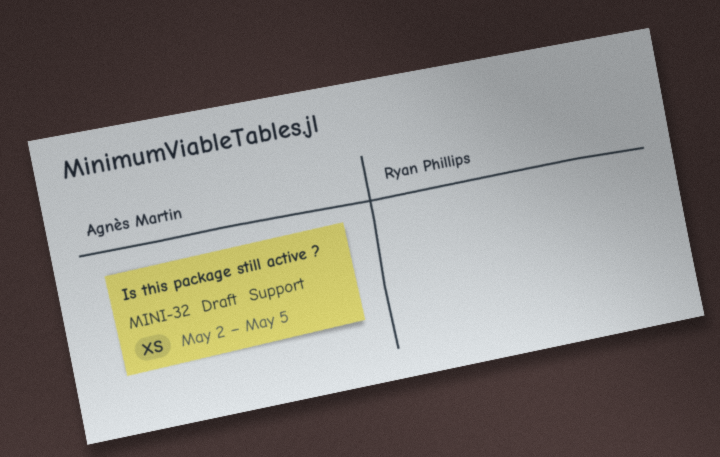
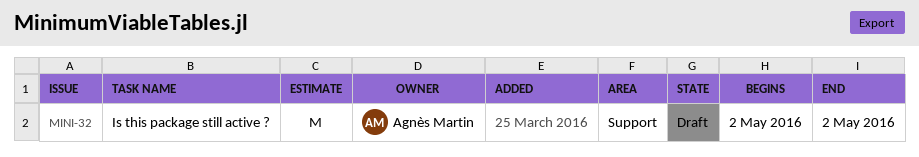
MINI-32, estimate: XS -> M
MINI-32, due: May 5 -> May 2

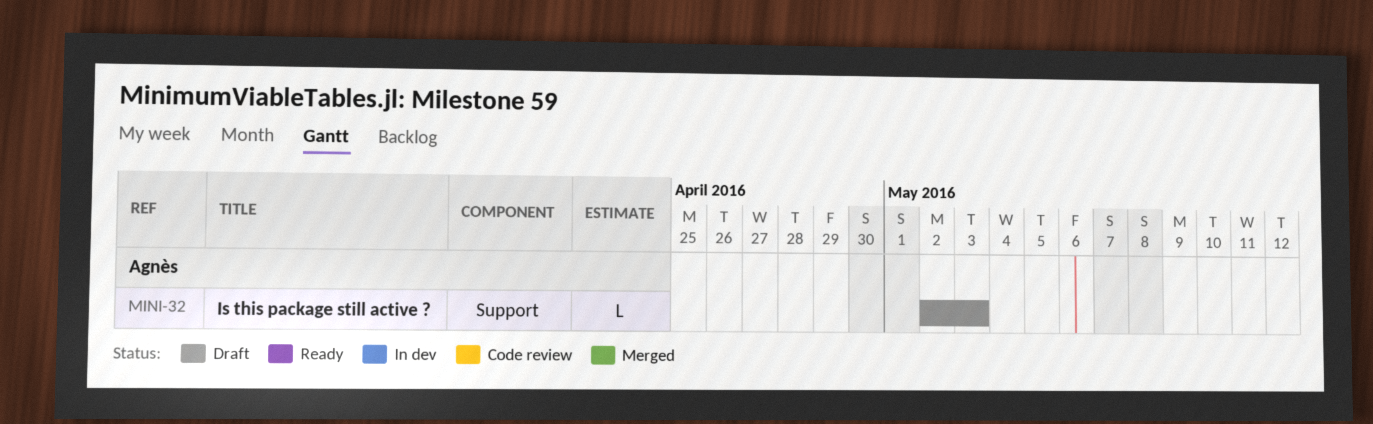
MINI-32, estimate: M -> L
MINI-32, due: May 2 -> May 3

